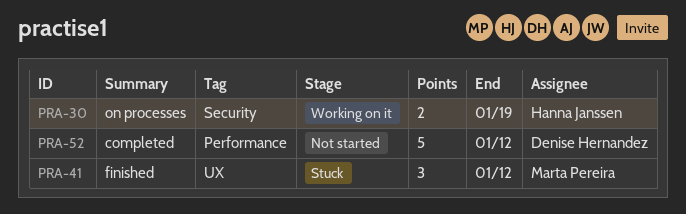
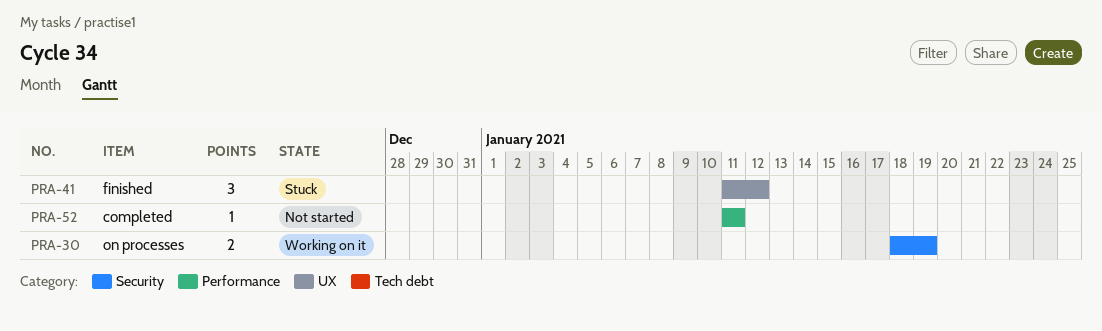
PRA-52, estimate: 5 -> 1
PRA-52, due: Jan 12 -> Jan 11

